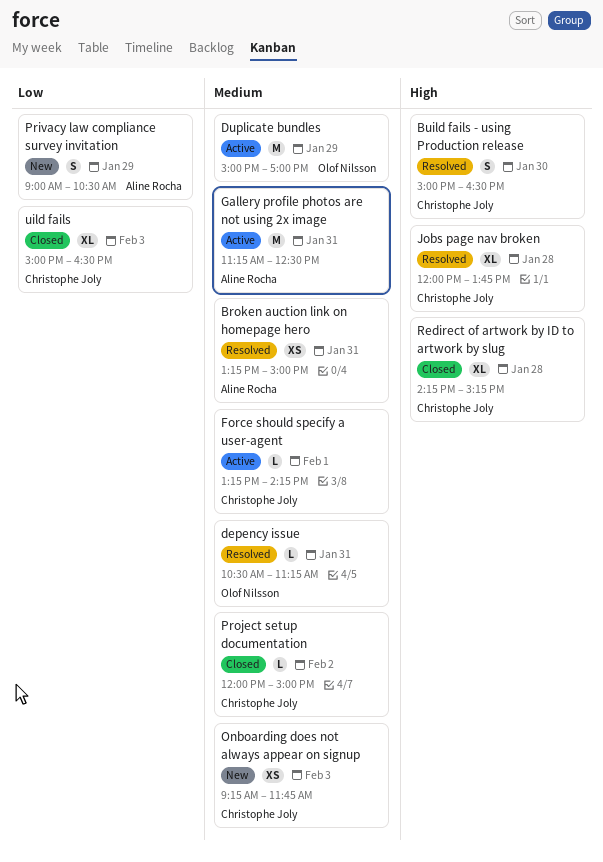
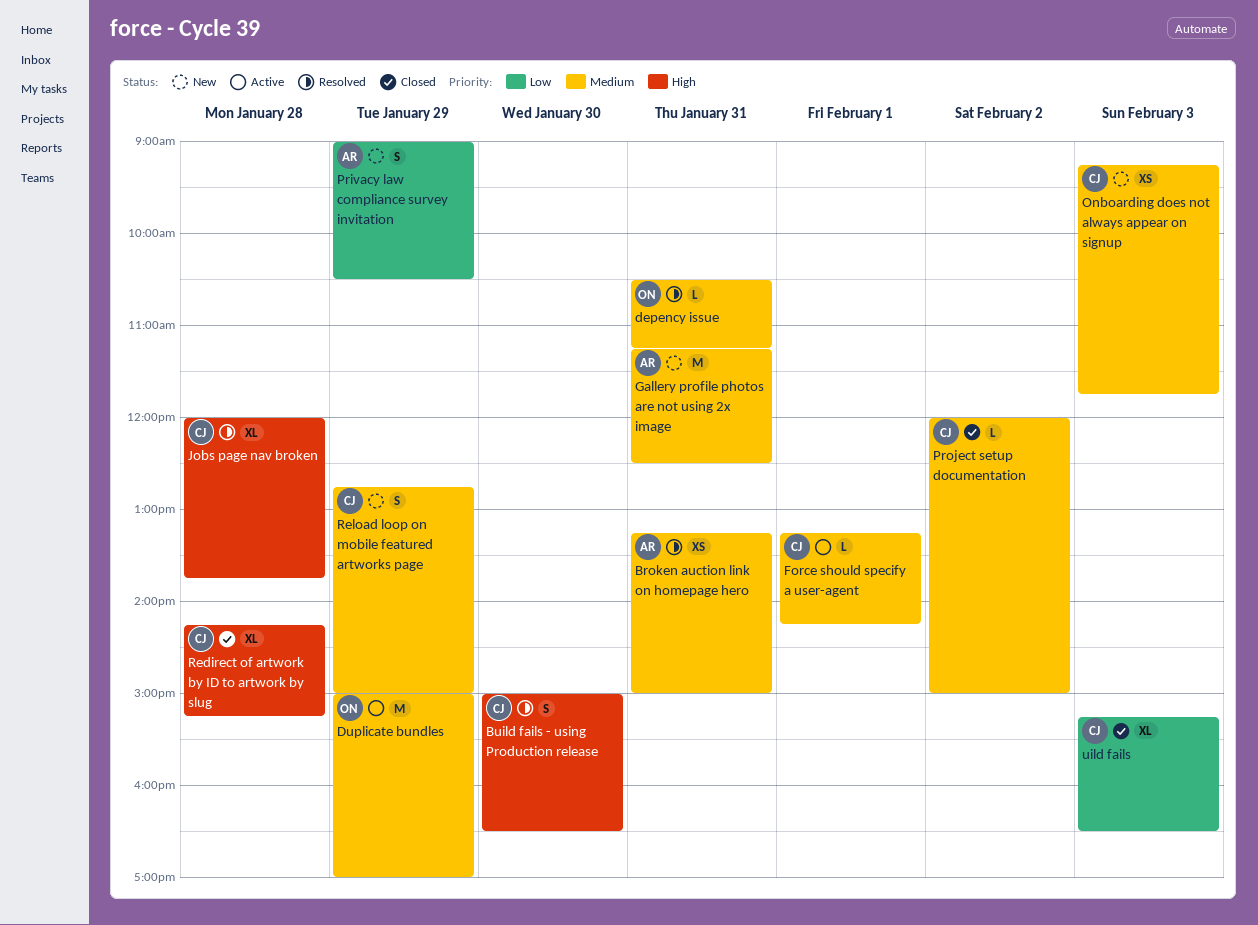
Gallery profile photos are not using 2x image, status: Active -> New
Reload loop on mobile featured artworks page: none -> present
uild fails, begins: 15:00 -> 15:15

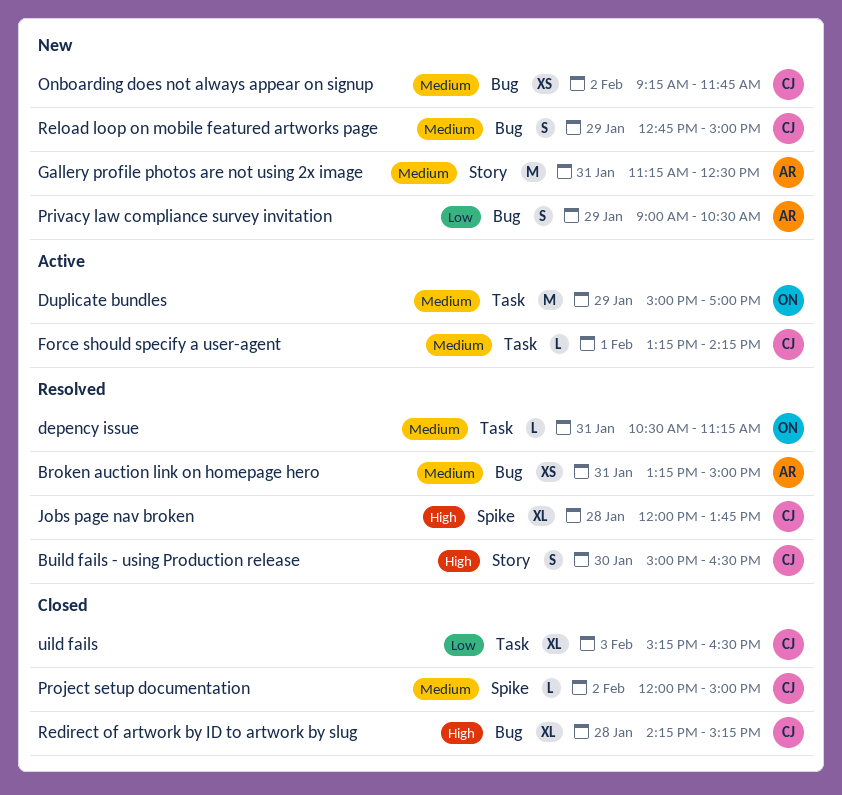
Onboarding does not always appear on signup, day: Feb 3 -> Feb 2

